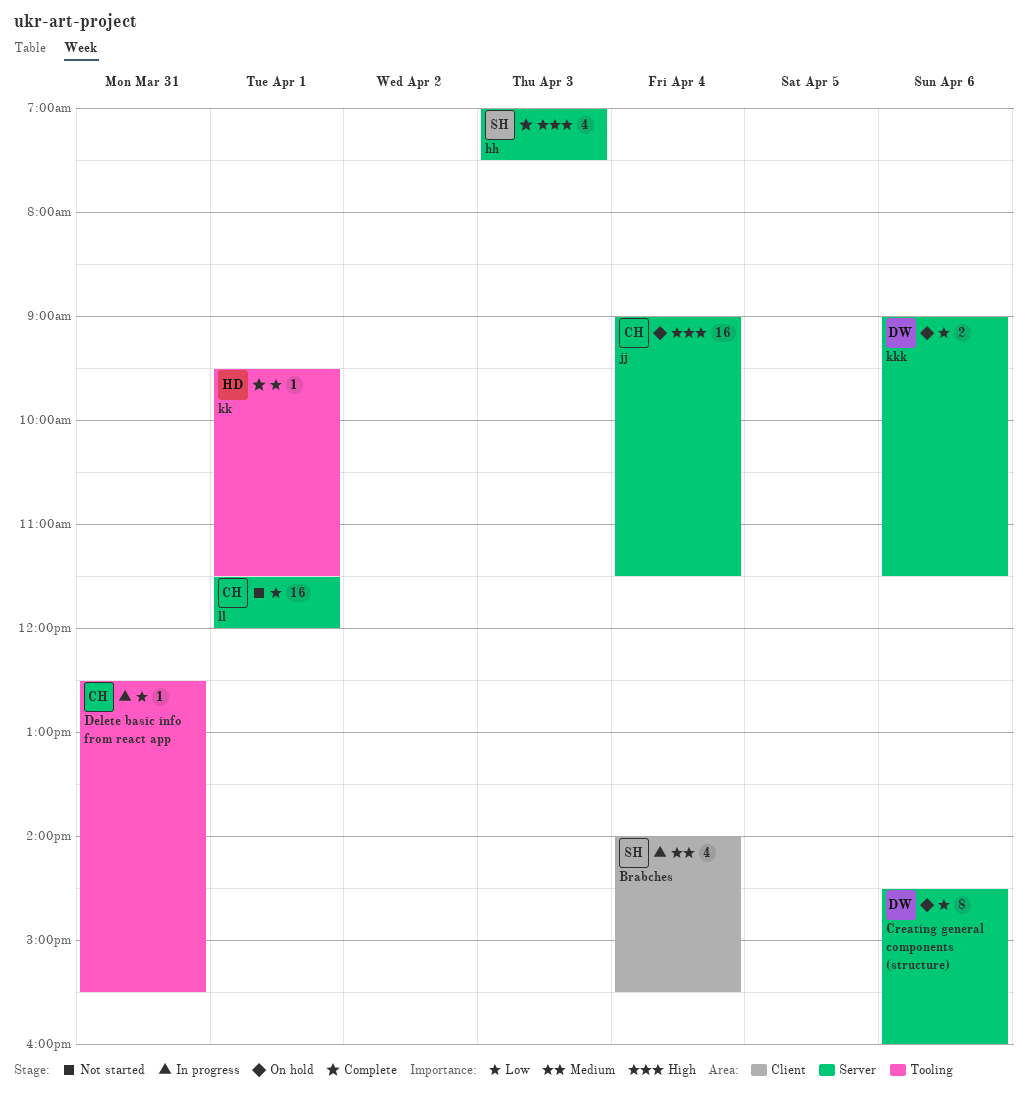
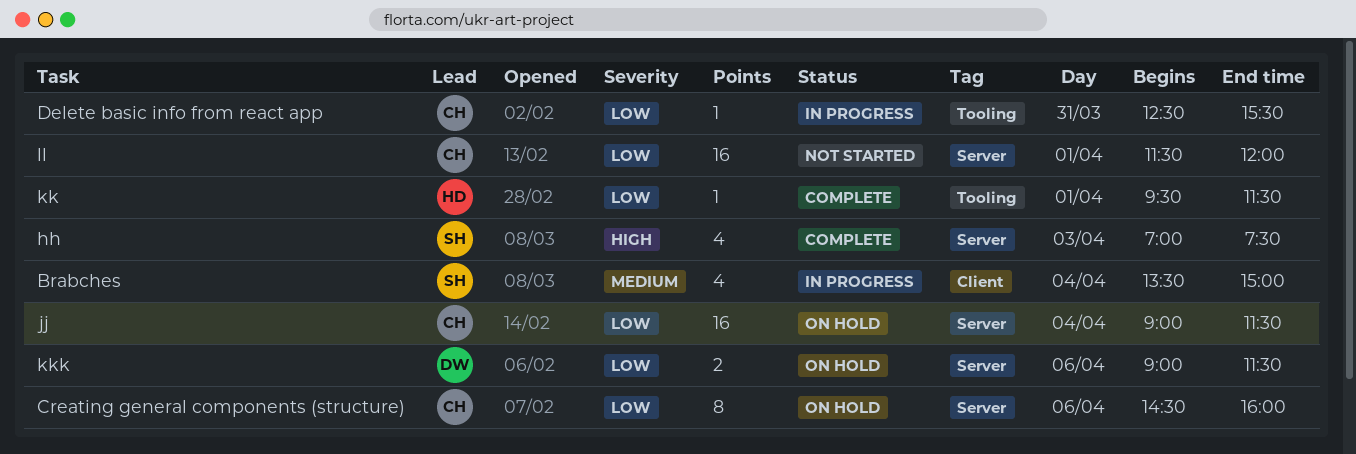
Brabches, begins: 14:00 -> 13:30
Brabches, ends: 15:30 -> 15:00
Creating general components (structure), owner: DW -> CH
jj, priority: High -> Low

